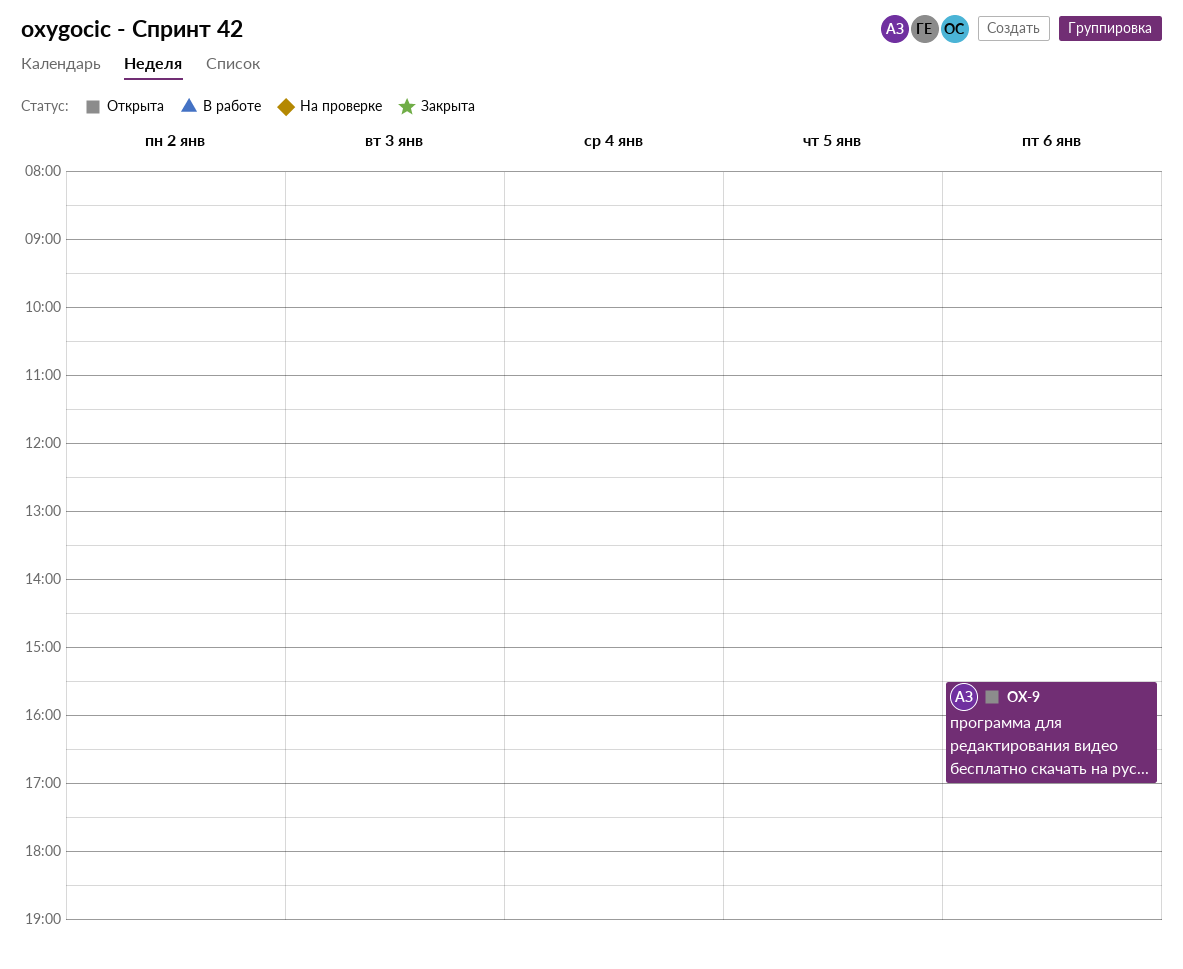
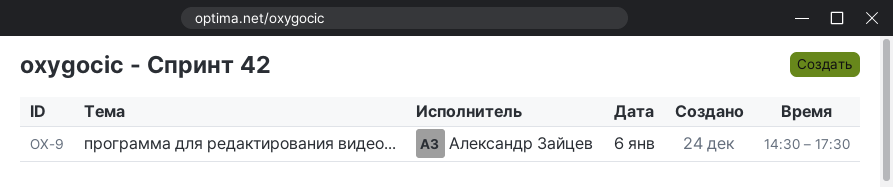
OX-9, begins: 15:30 -> 14:30
OX-9, ends: 17:00 -> 17:30

